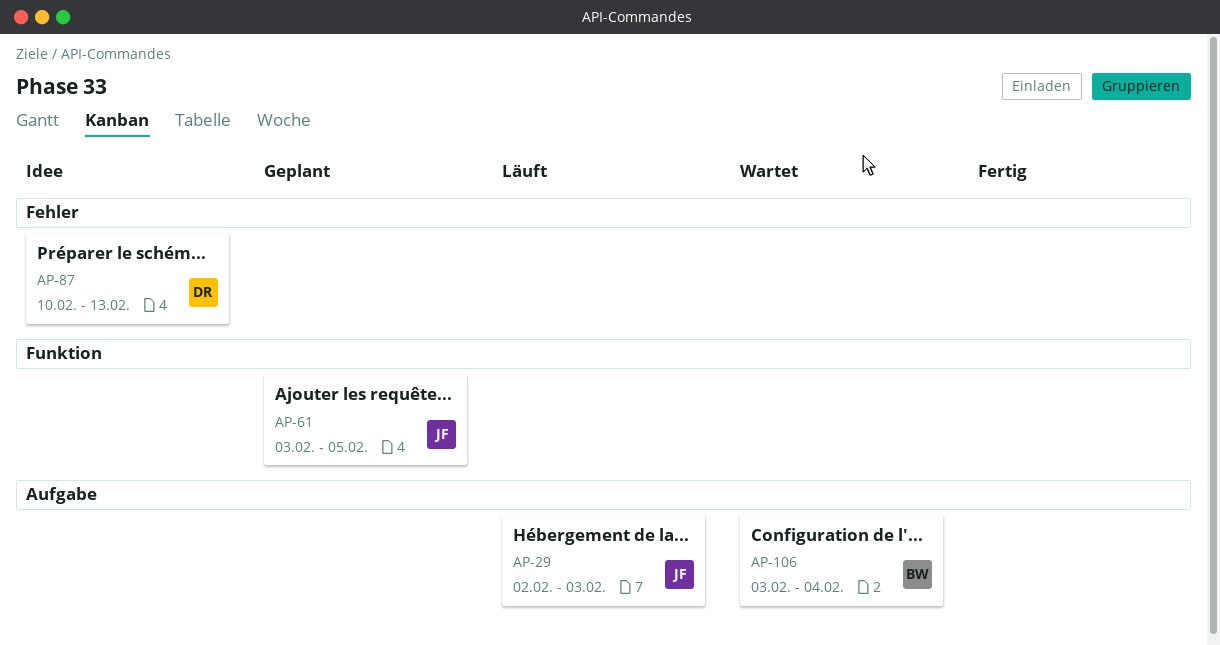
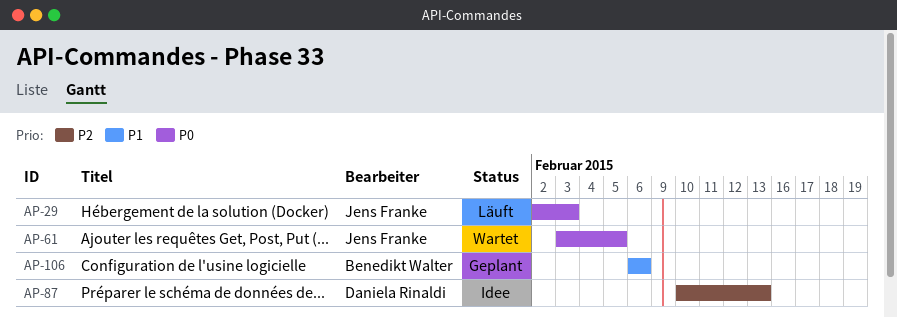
AP-61, status: Geplant -> Wartet
AP-106, status: Wartet -> Geplant
AP-106, start: Feb 3 -> Feb 6
AP-106, due: Feb 4 -> Feb 6

